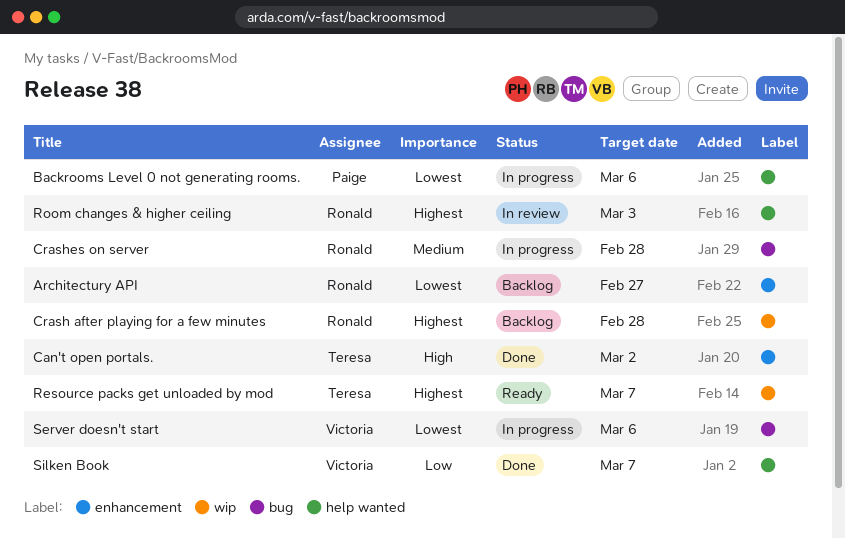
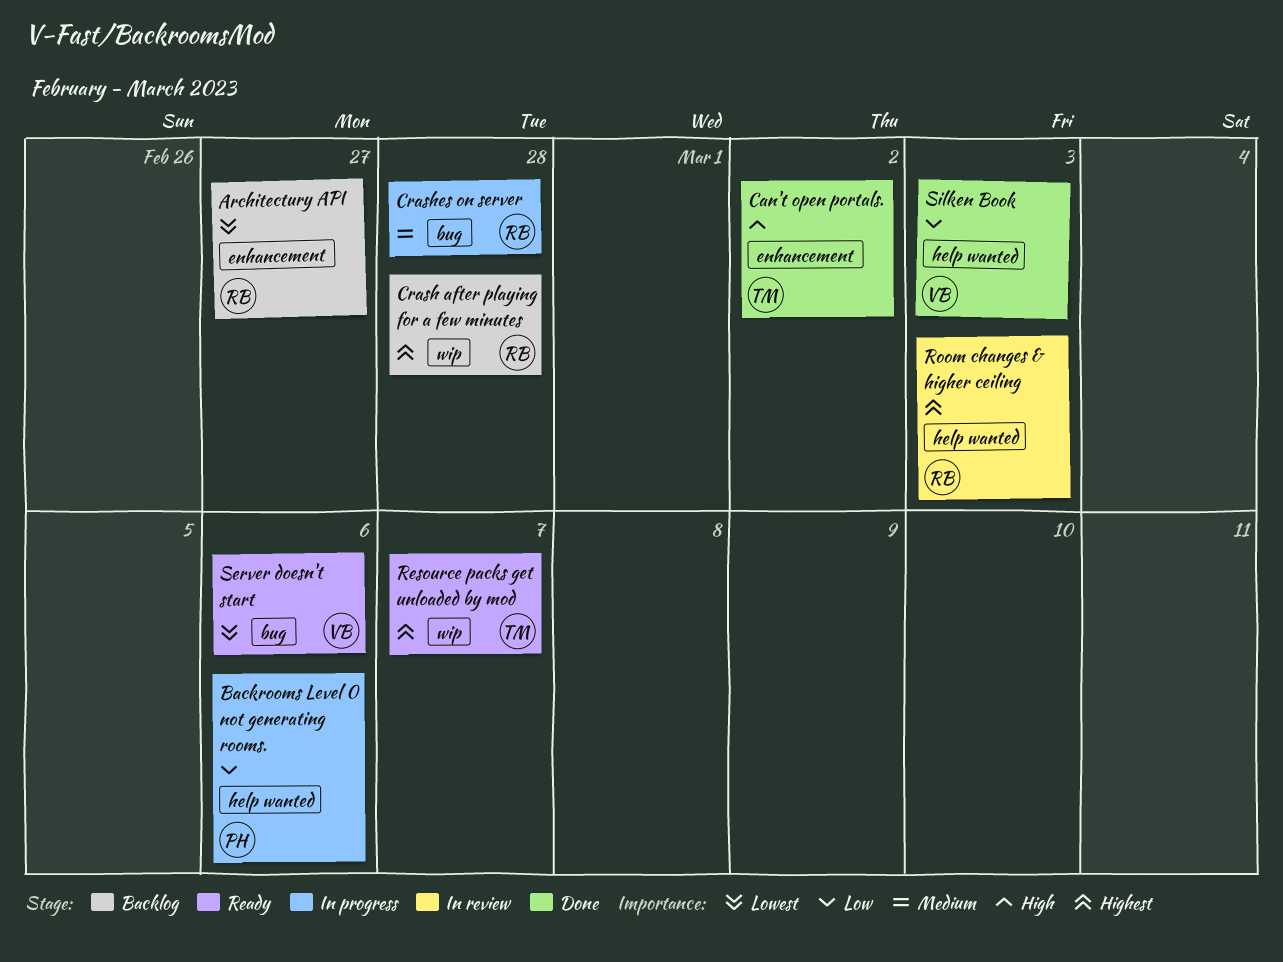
Backrooms Level 0 not generating rooms., priority: Lowest -> Low
Server doesn't start, status: In progress -> Ready
Silken Book, due: Mar 7 -> Mar 3

